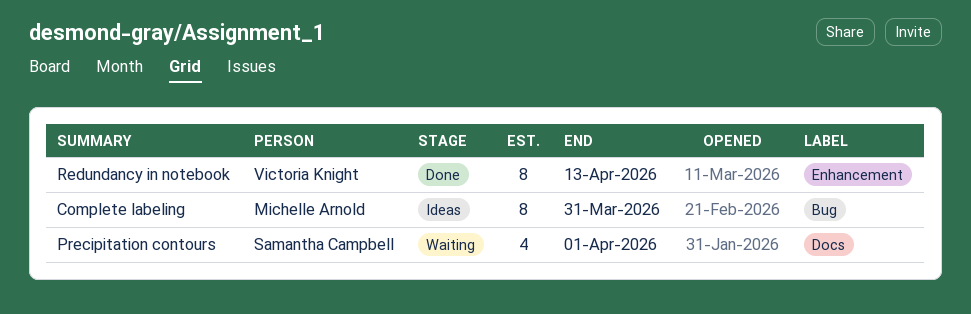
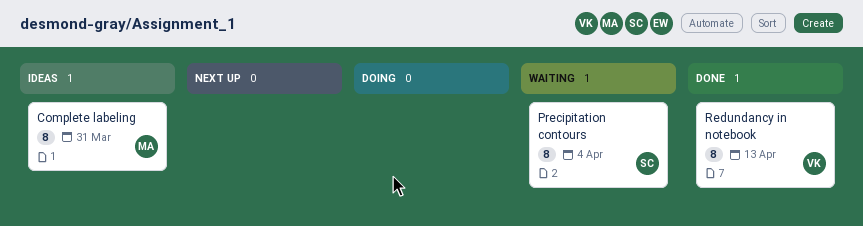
Precipitation contours, estimate: 4 -> 8
Precipitation contours, due: Apr 1 -> Apr 4

